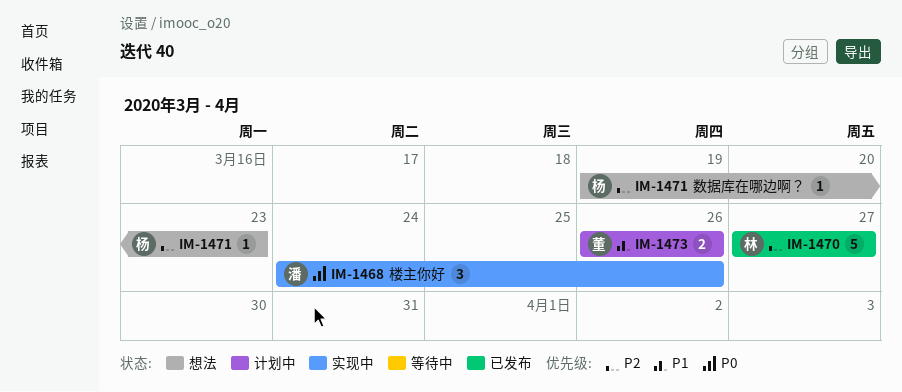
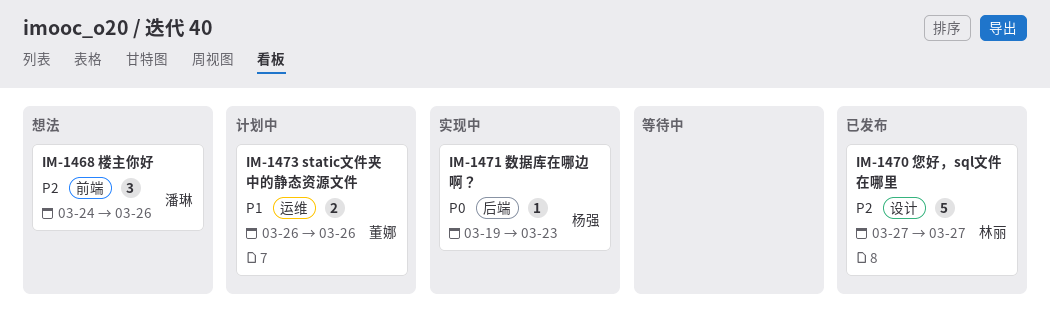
IM-1468, status: 实现中 -> 想法
IM-1468, priority: P0 -> P2
IM-1471, status: 想法 -> 实现中
IM-1471, priority: P2 -> P0

